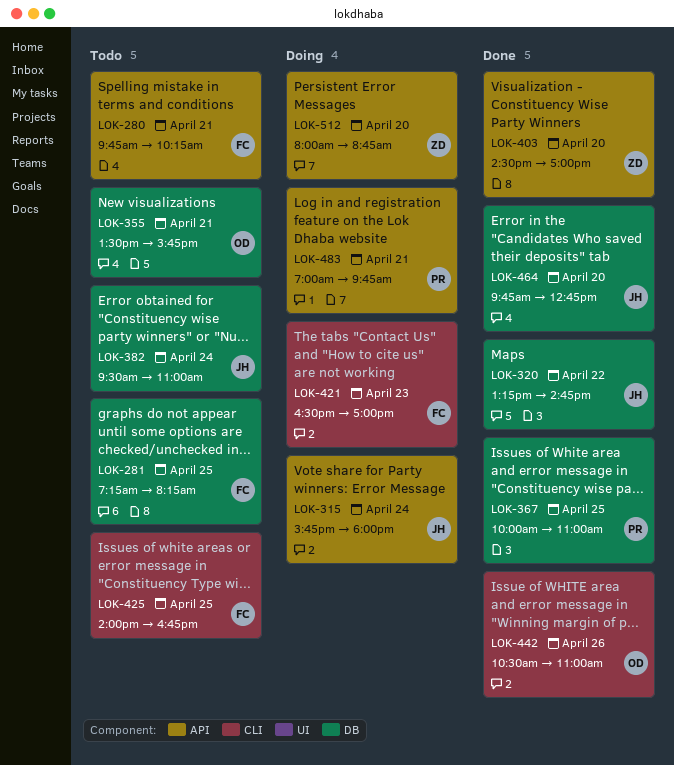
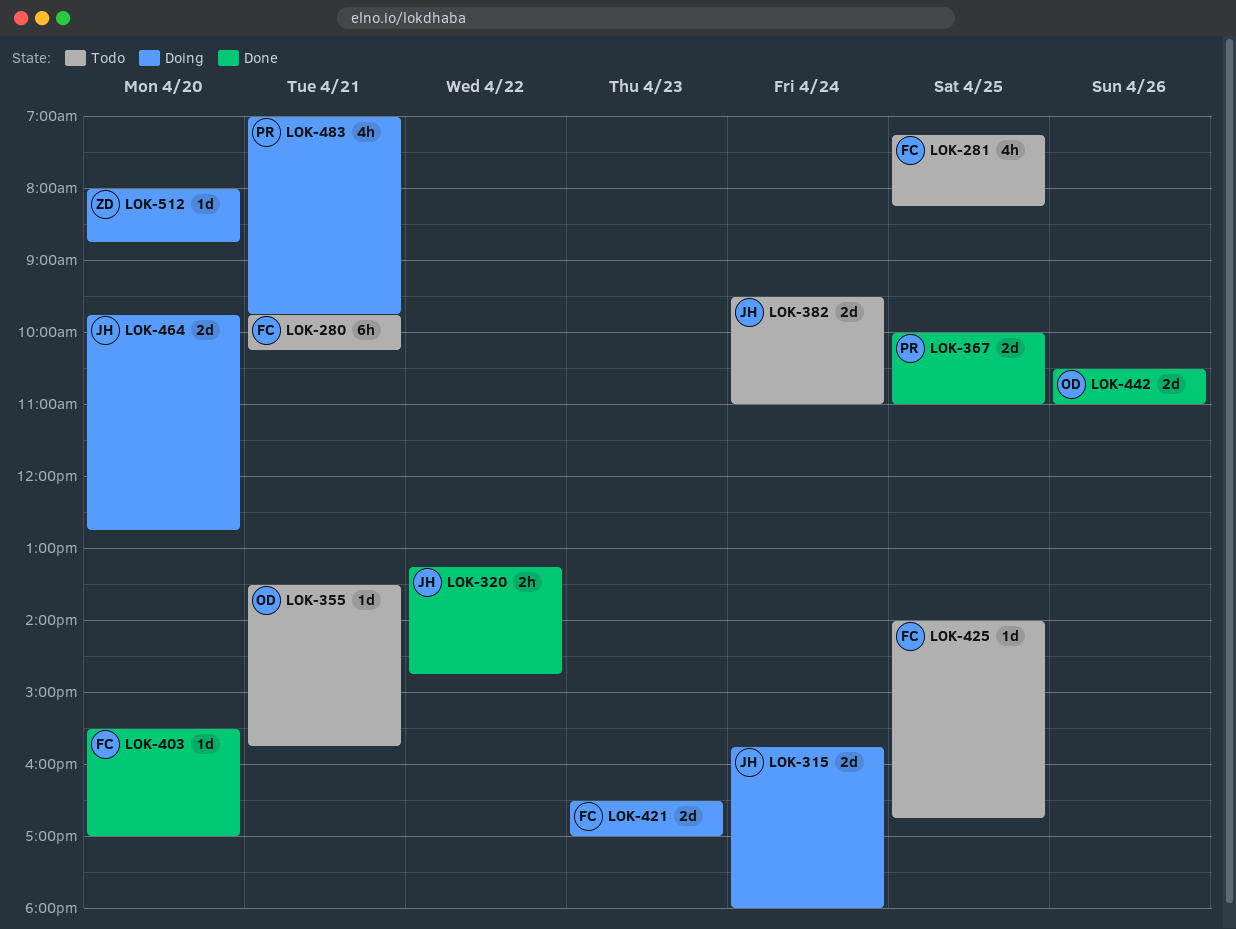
LOK-403, owner: ZD -> FC
LOK-403, begins: 14:30 -> 15:30
LOK-464, status: Done -> Doing

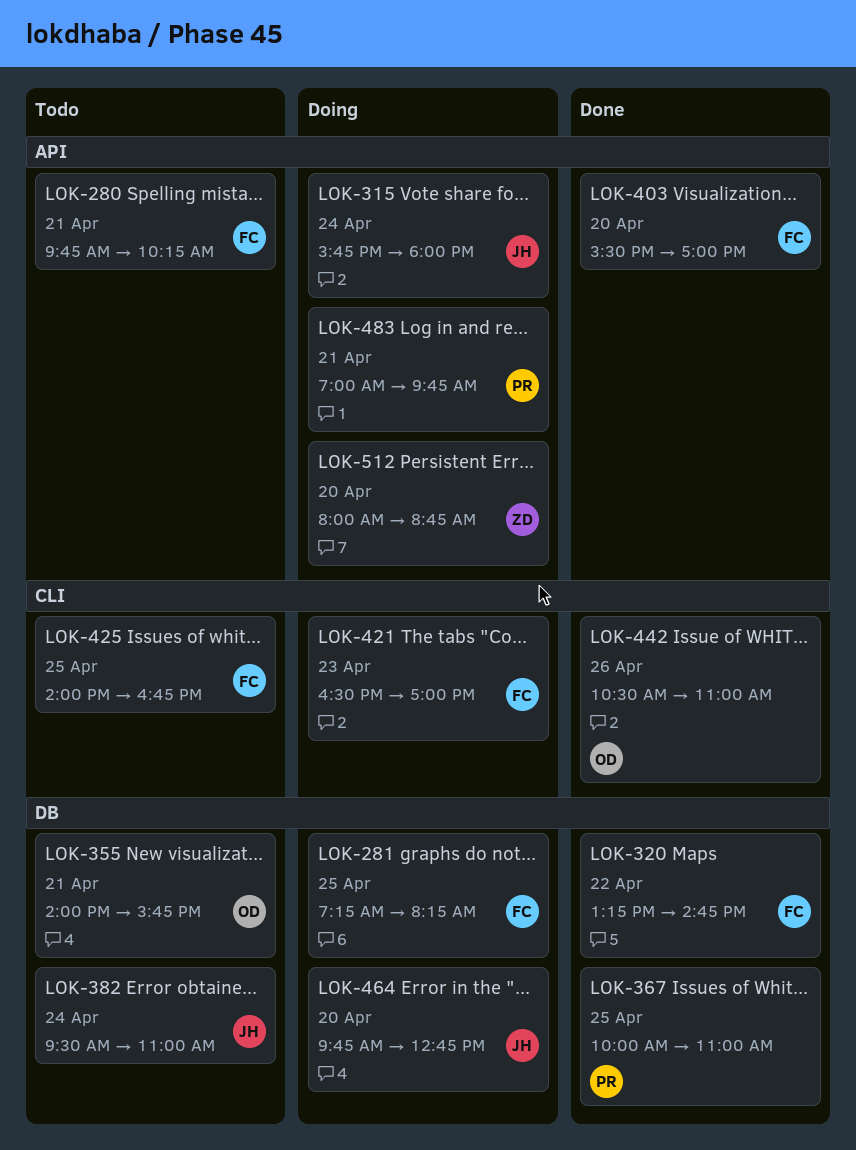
LOK-281, status: Todo -> Doing
LOK-320, owner: JH -> FC
LOK-355, begins: 13:30 -> 14:00

